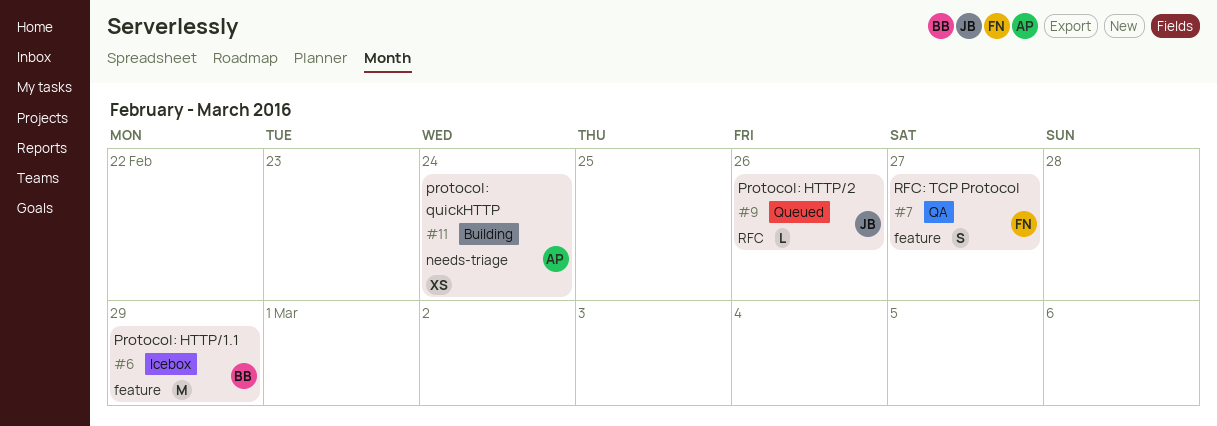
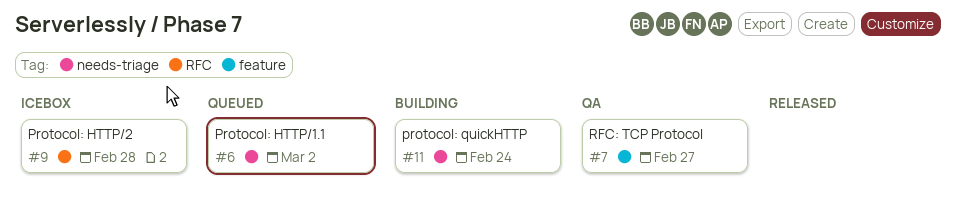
#6, status: Icebox -> Queued
#6, label: feature -> needs-triage
#6, due: Feb 29 -> Mar 2
#9, status: Queued -> Icebox
#9, due: Feb 26 -> Feb 28

